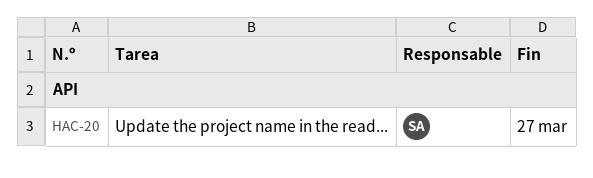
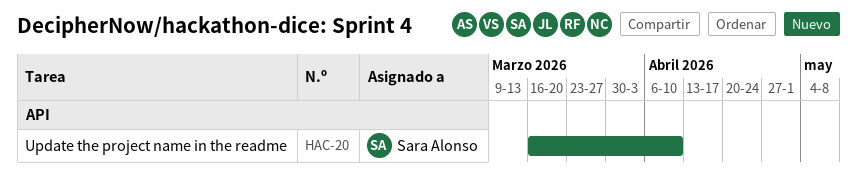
HAC-20, due: Mar 27 -> Apr 10

